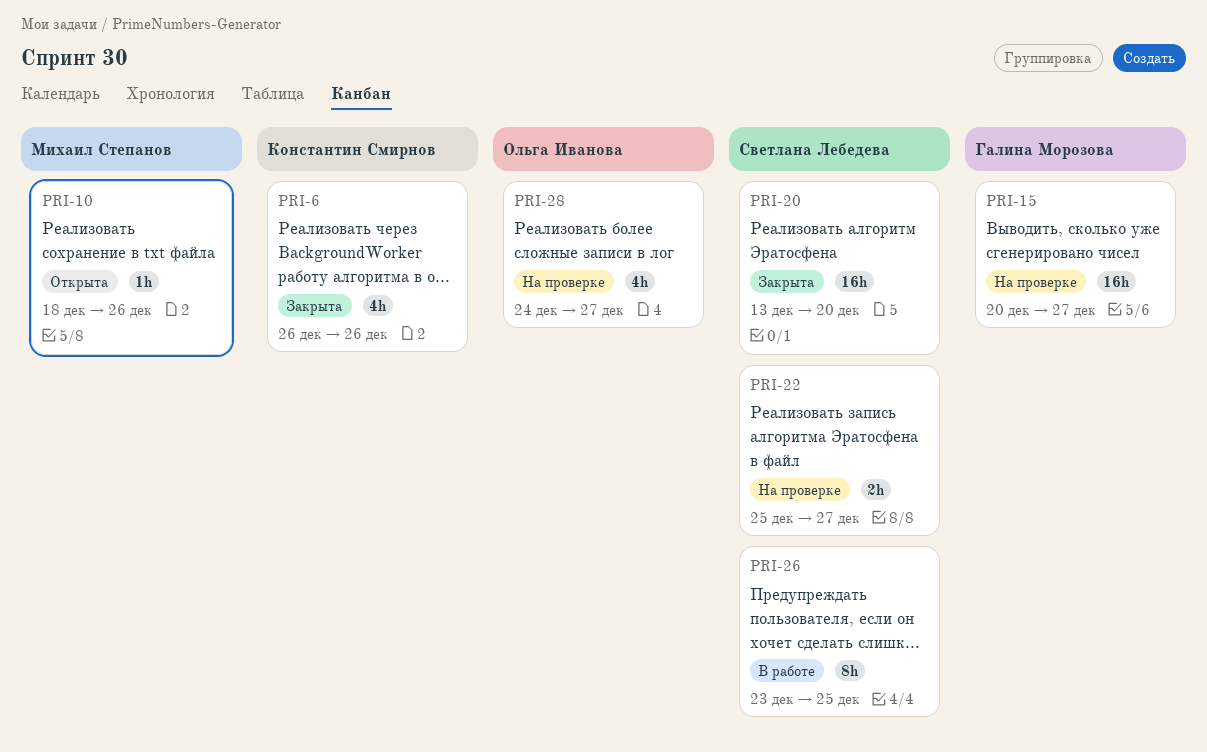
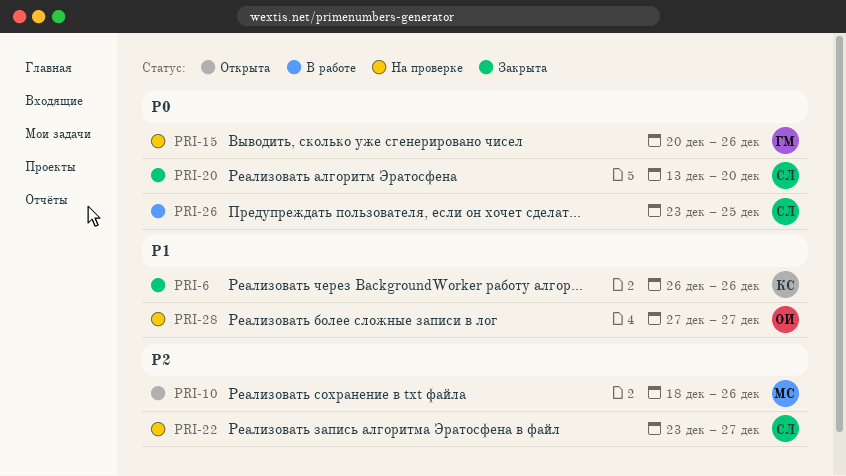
PRI-15, due: Dec 27 -> Dec 26
PRI-22, start: Dec 25 -> Dec 23
PRI-28, start: Dec 24 -> Dec 27

